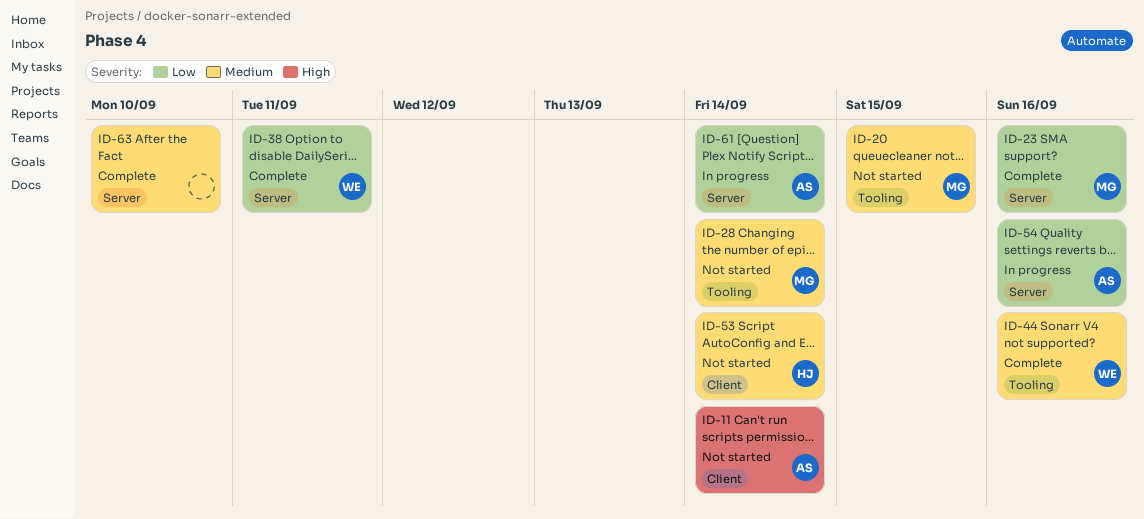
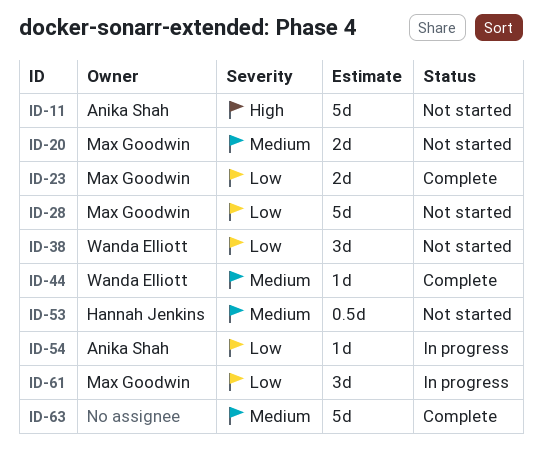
ID-28, priority: Medium -> Low
ID-38, status: Complete -> Not started
ID-61, owner: Anika Shah -> Max Goodwin

